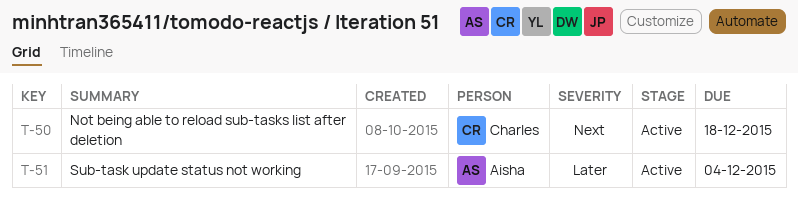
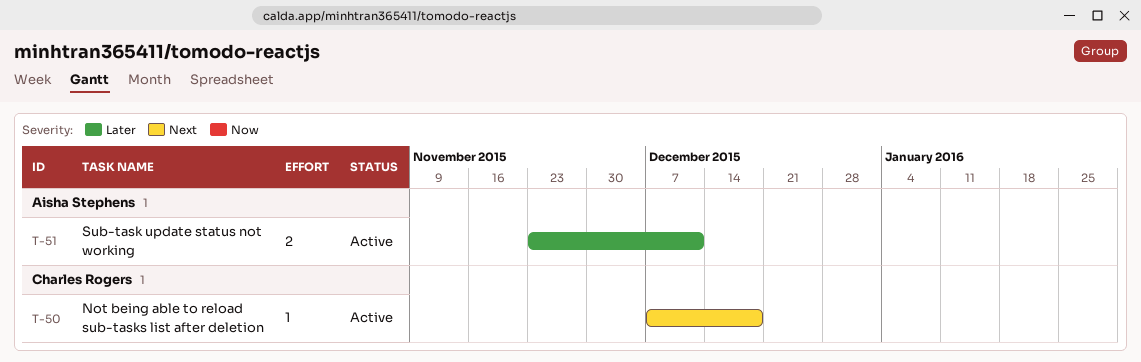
T-51, due: Dec 4 -> Dec 11

